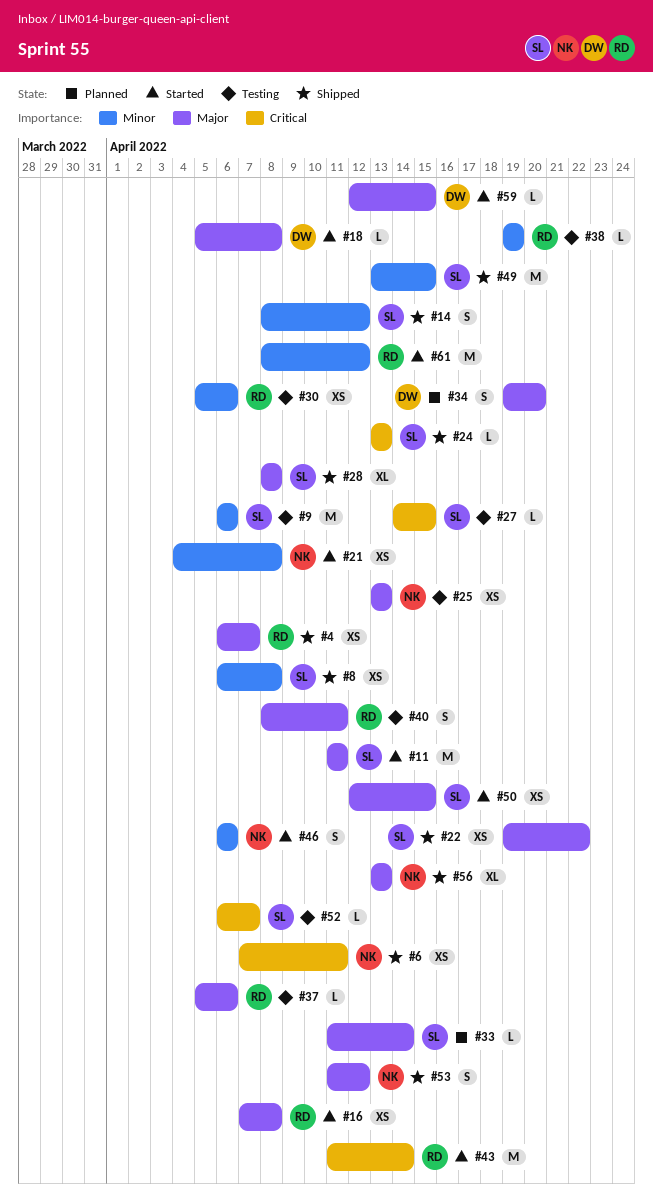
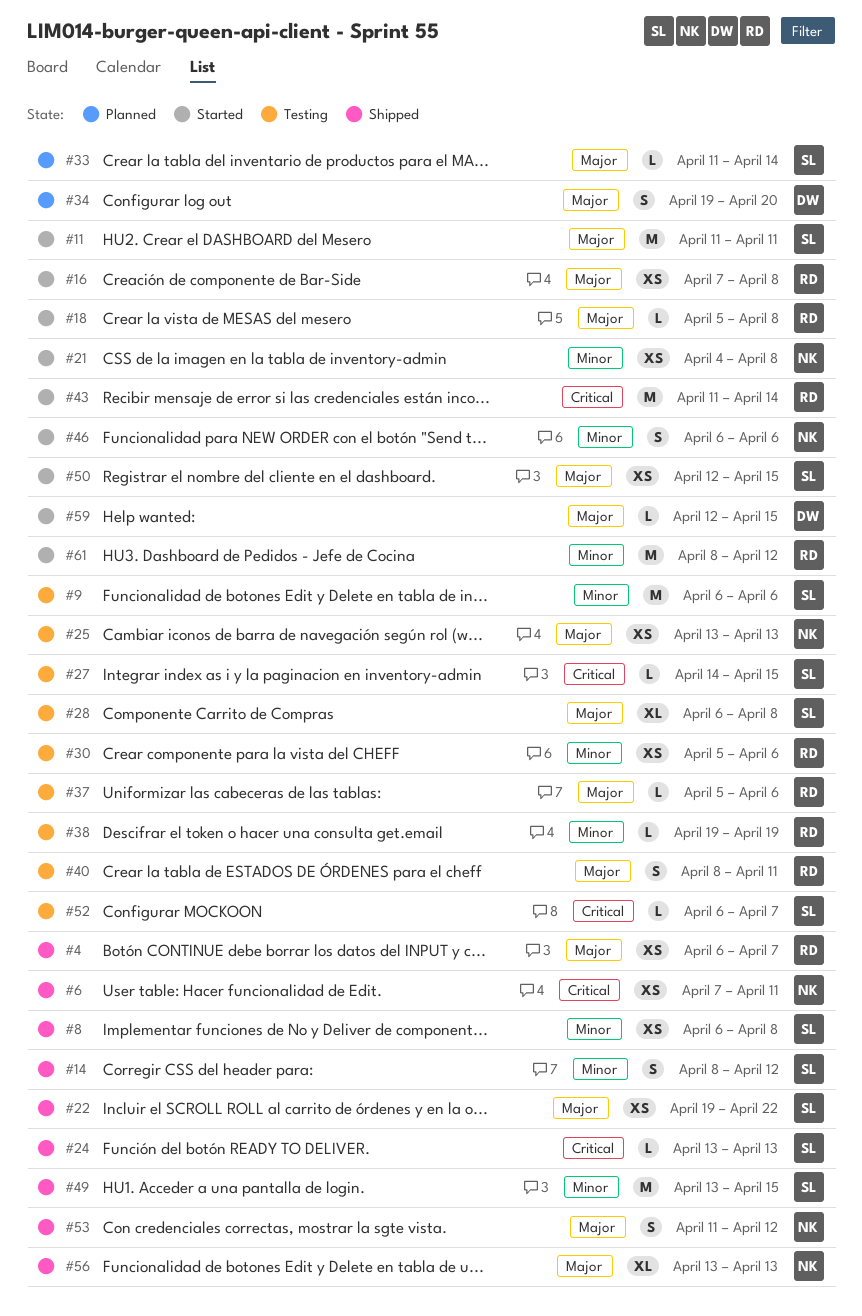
#18, owner: DW -> RD
#28, status: Shipped -> Testing
#28, start: Apr 8 -> Apr 6

